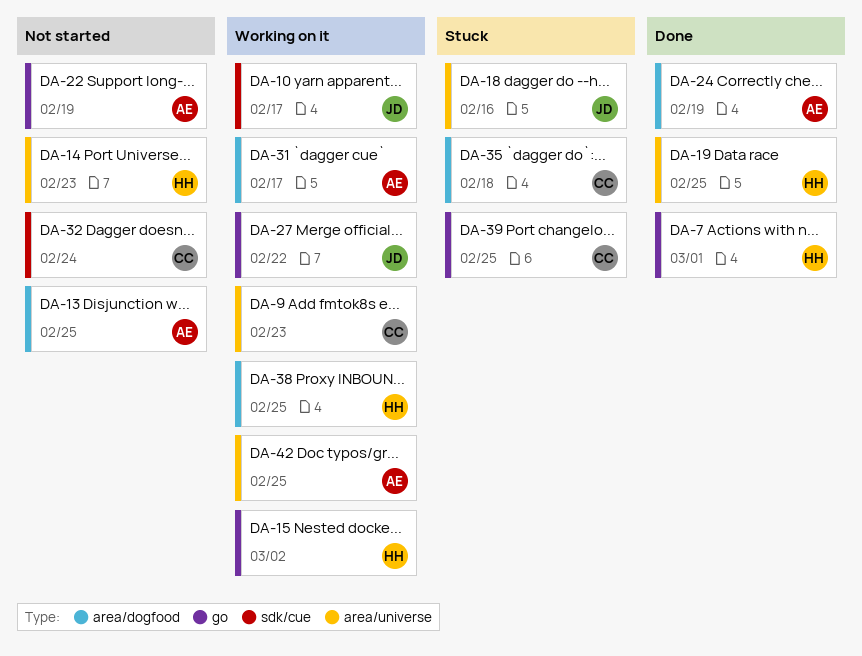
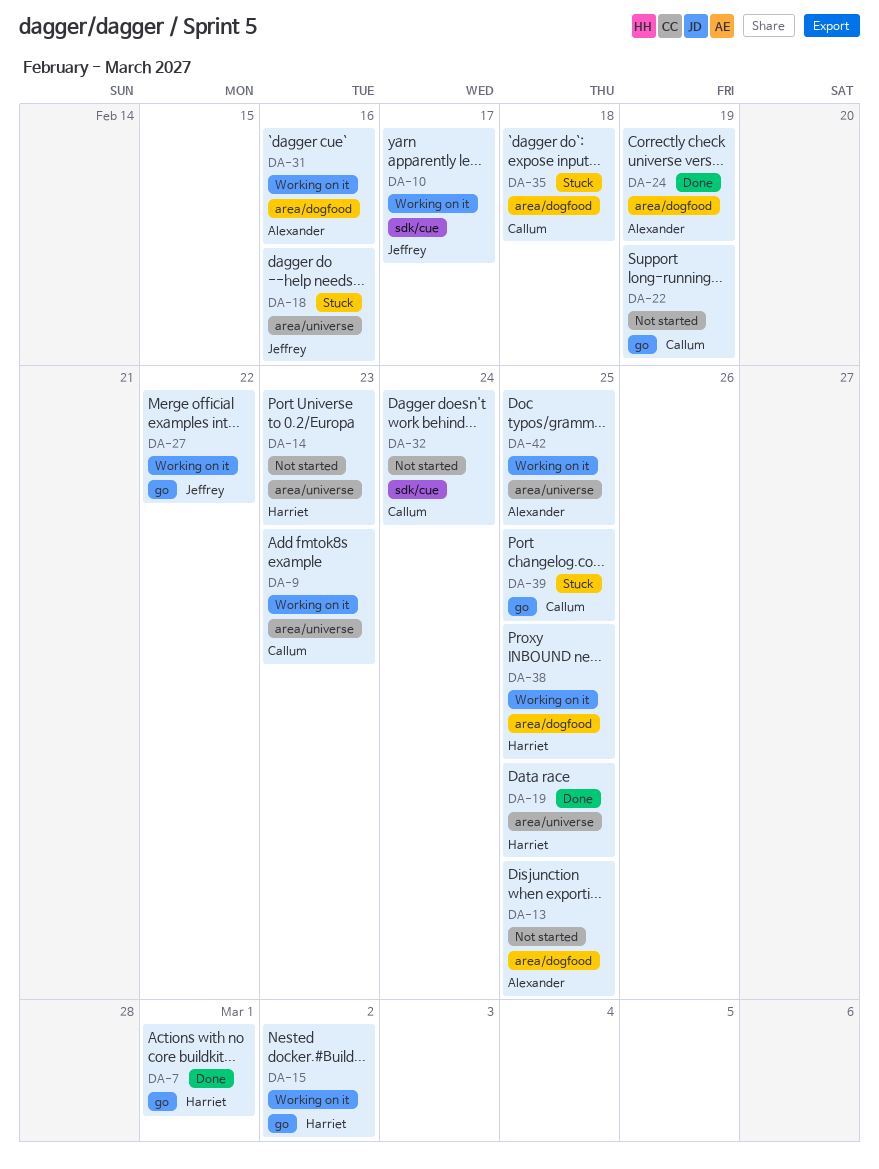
DA-22, owner: Alexander -> Callum
DA-31, due: Feb 17 -> Feb 16

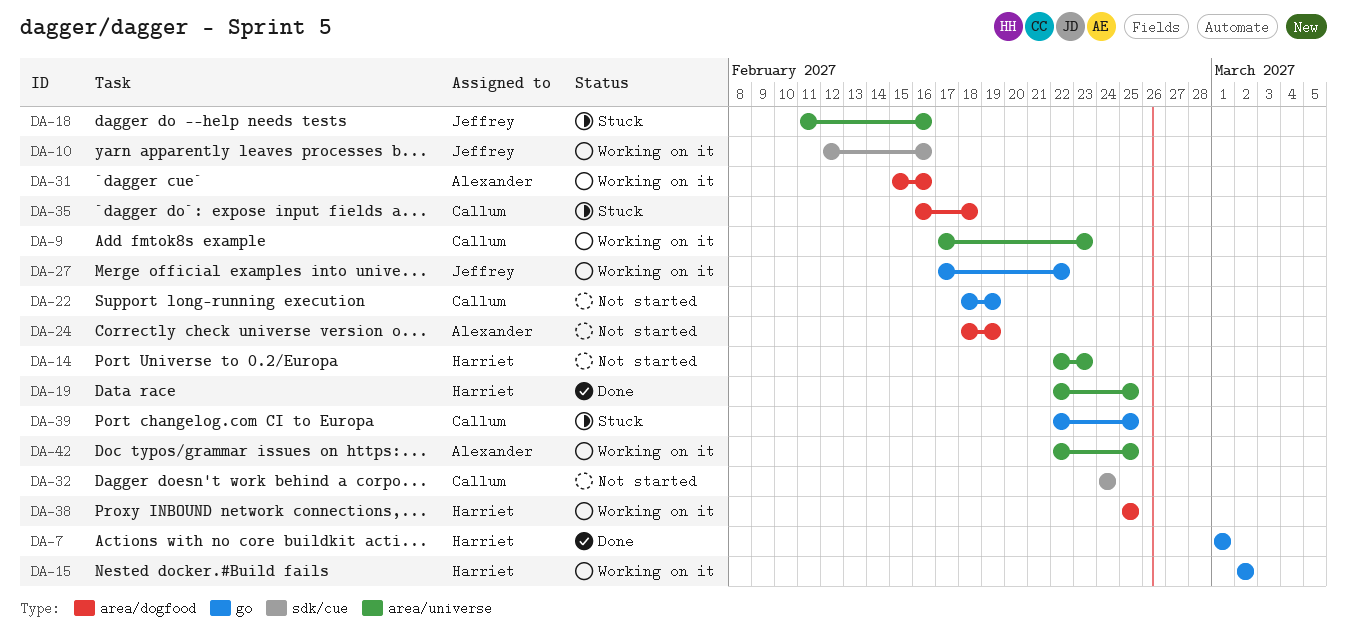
DA-10, due: Feb 17 -> Feb 16
DA-13: present -> none
DA-24, status: Done -> Not started

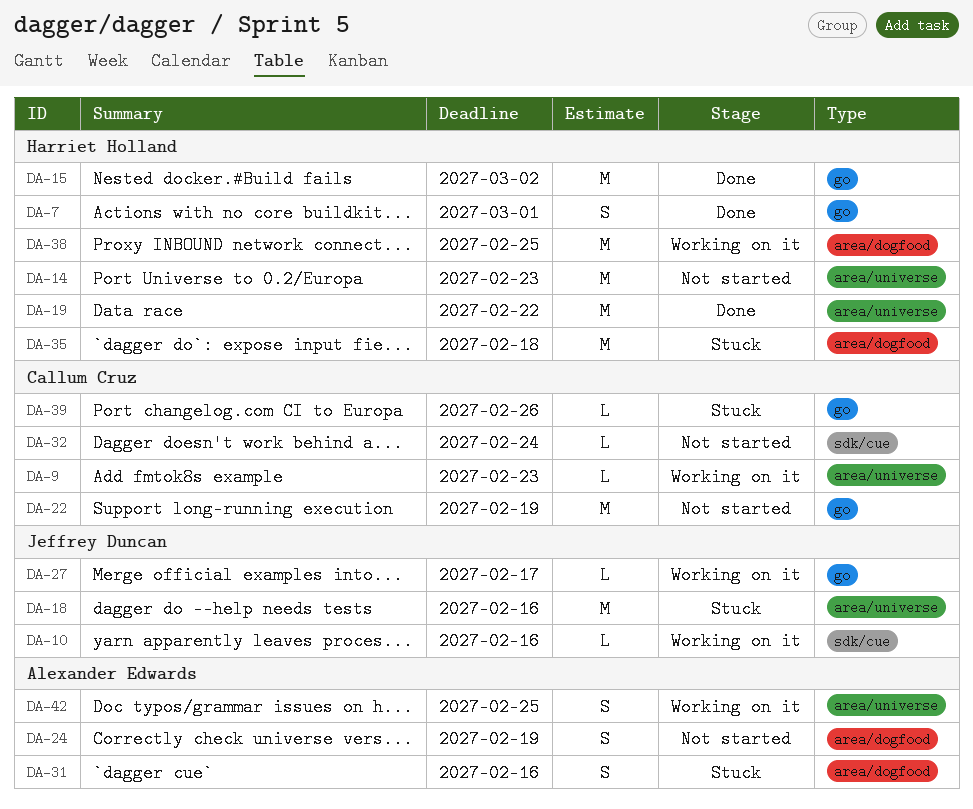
DA-15, status: Working on it -> Done
DA-19, due: Feb 25 -> Feb 22
DA-27, due: Feb 22 -> Feb 17
DA-31, status: Working on it -> Stuck
DA-35, owner: Callum Cruz -> Harriet Holland
DA-39, due: Feb 25 -> Feb 26

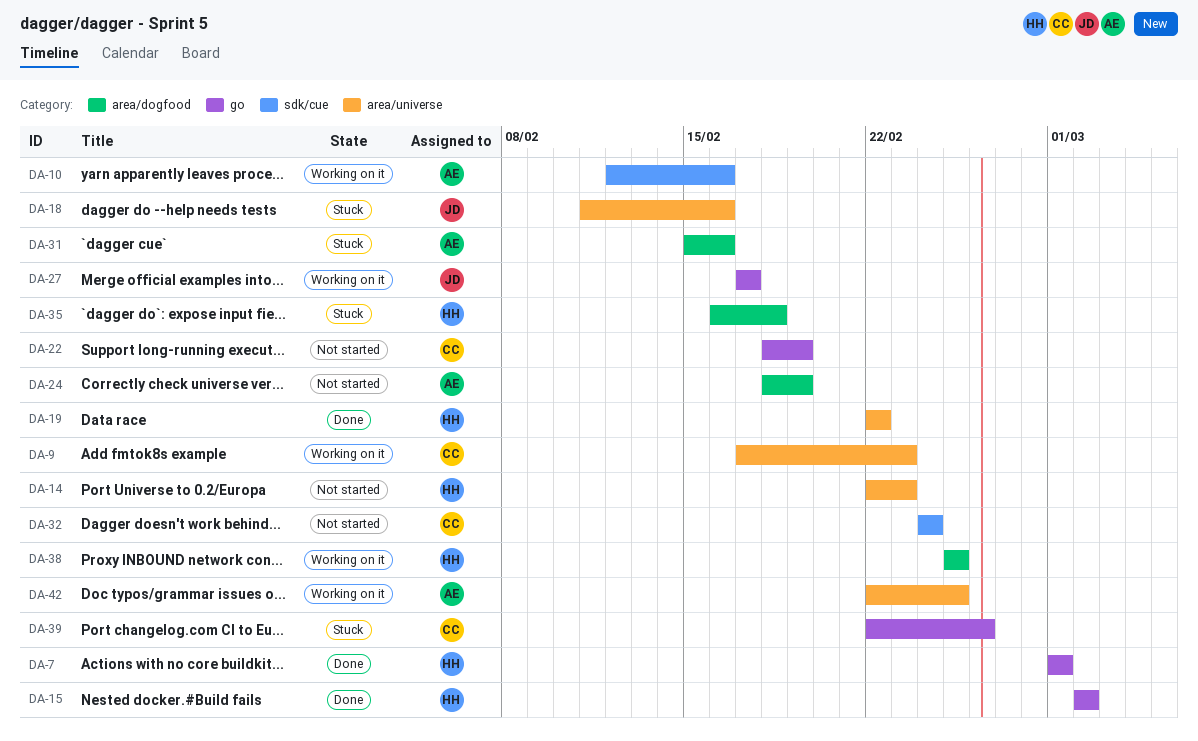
DA-10, owner: Jeffrey Duncan -> Alexander Edwards

